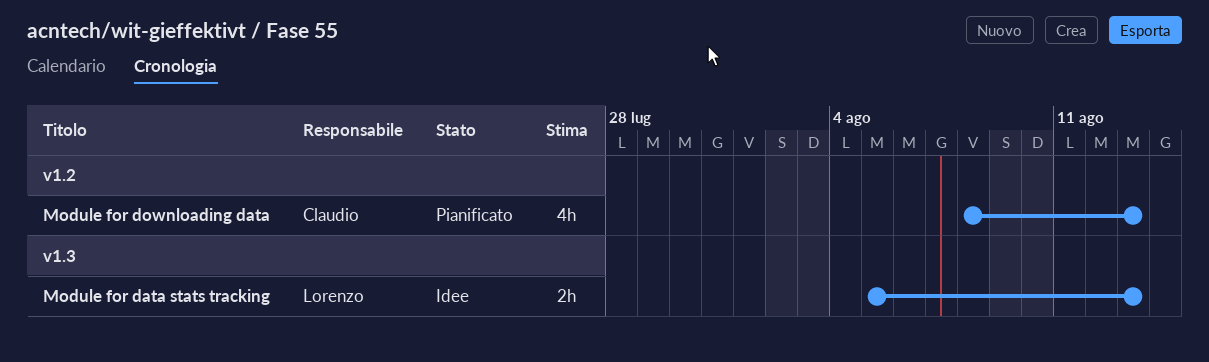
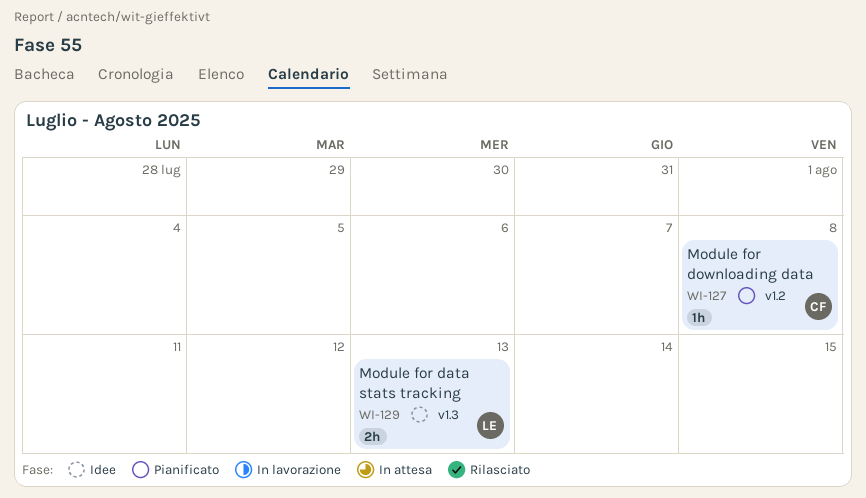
Module for downloading data, estimate: 4h -> 1h
Module for downloading data, due: Aug 13 -> Aug 8

